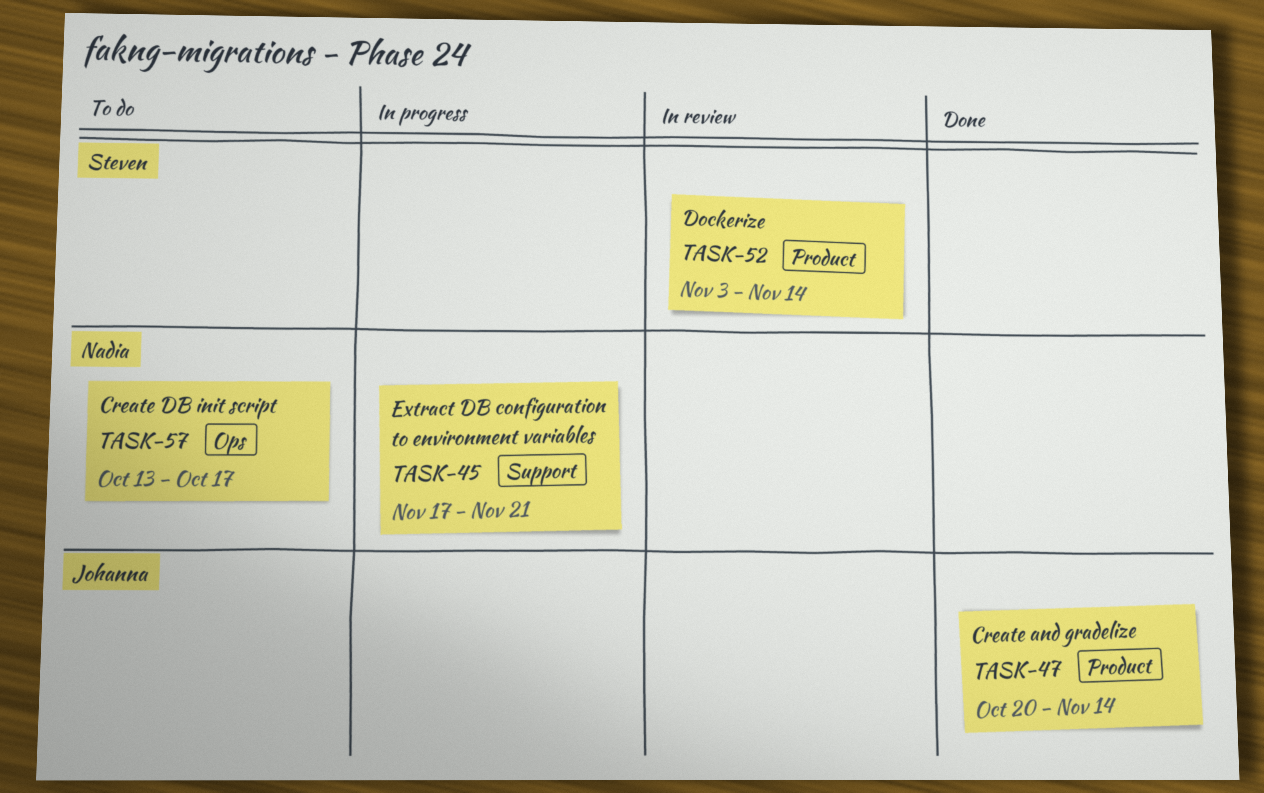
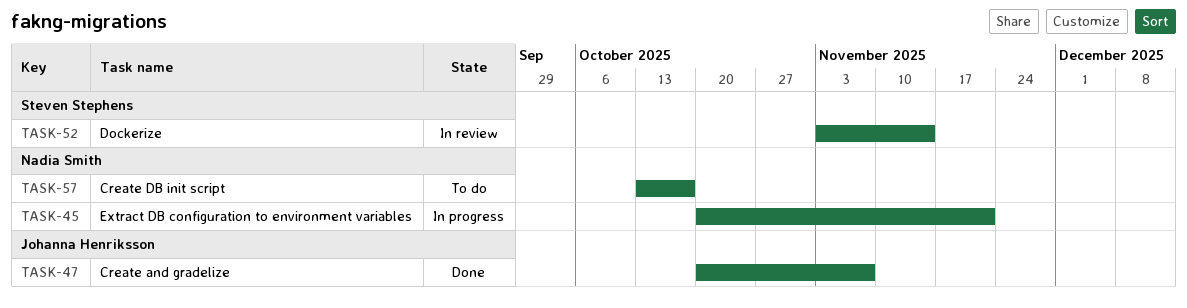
TASK-45, start: Nov 17 -> Oct 20
TASK-47, due: Nov 14 -> Nov 7

